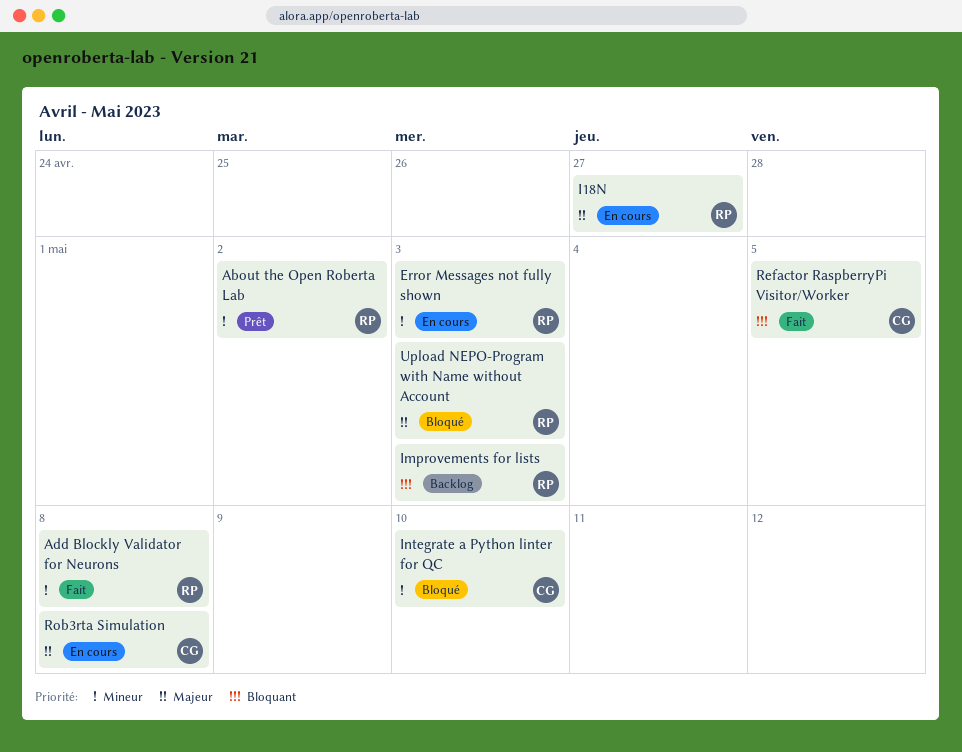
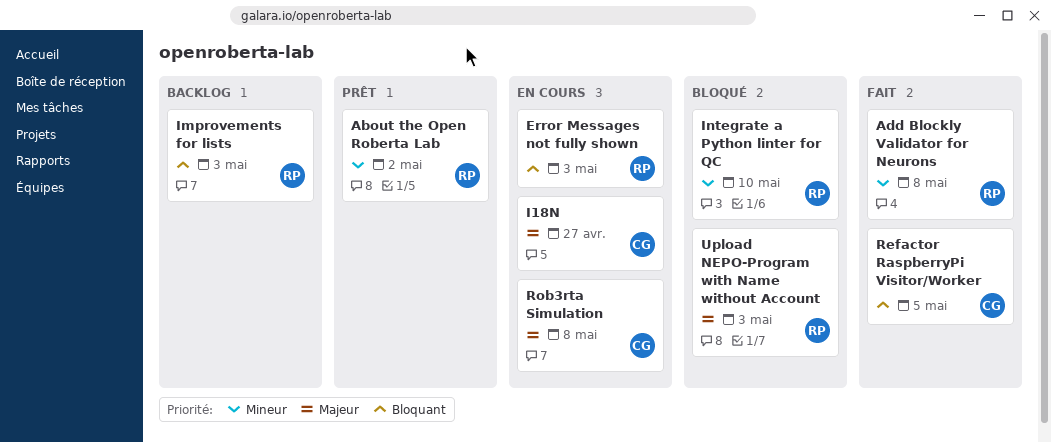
Error Messages not fully shown, priority: Mineur -> Bloquant
I18N, owner: RP -> CG
Integrate a Python linter for QC, owner: CG -> RP

